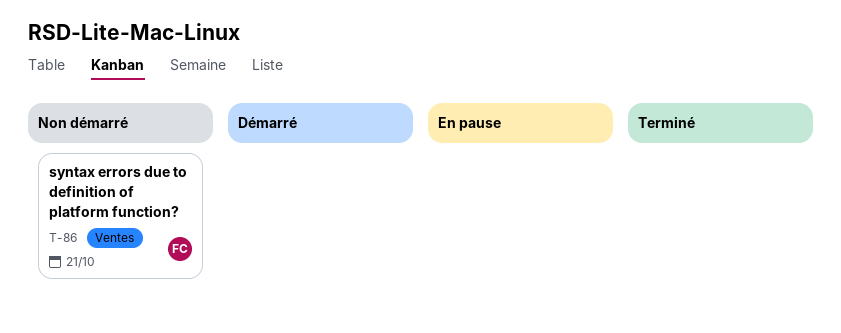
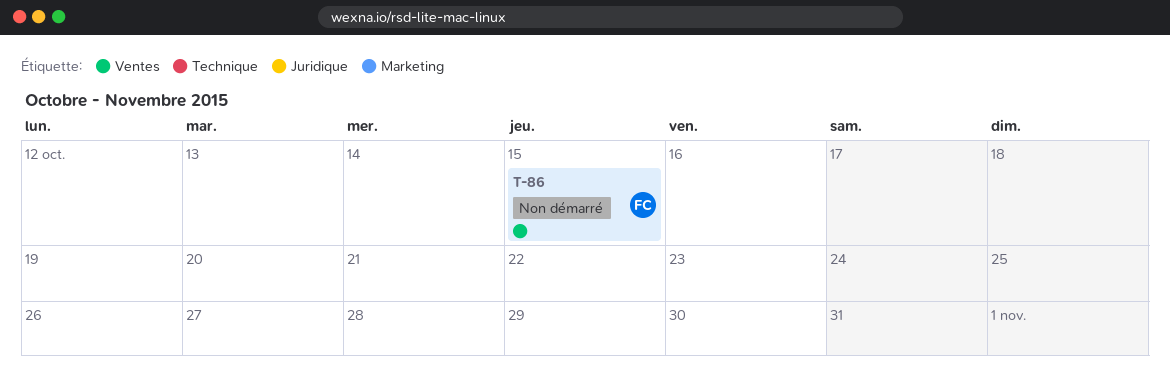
T-86, due: Oct 21 -> Oct 15

